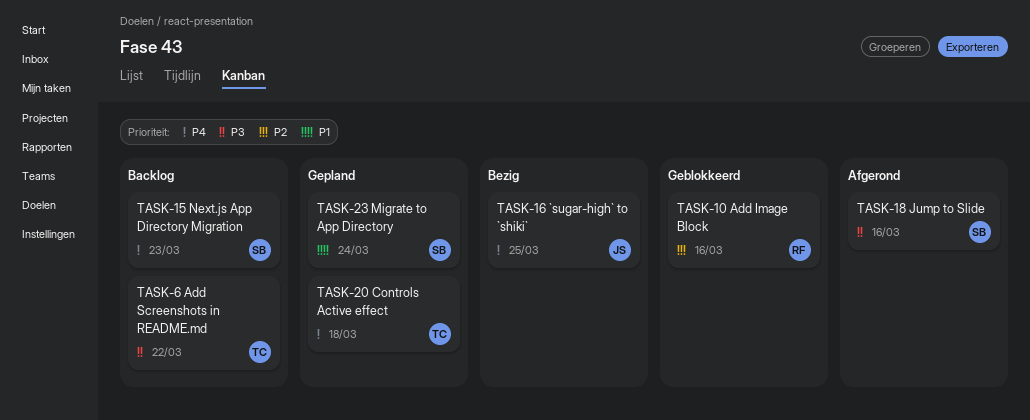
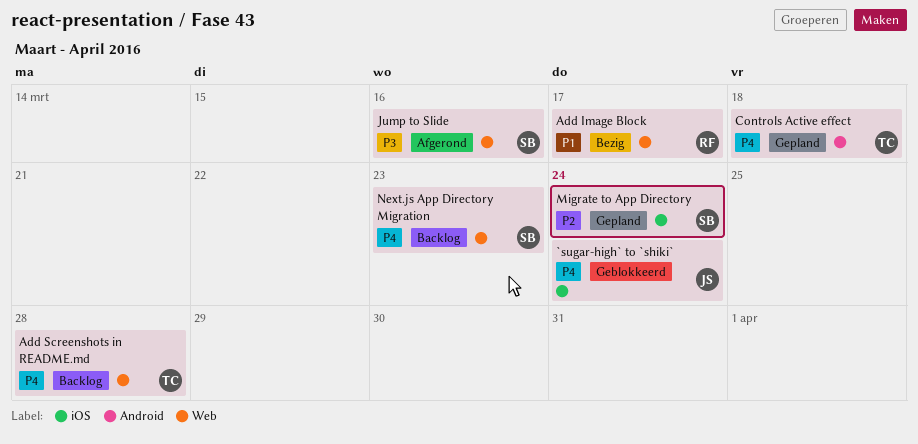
`sugar-high` to `shiki`, status: Bezig -> Geblokkeerd
`sugar-high` to `shiki`, due: Mar 25 -> Mar 24
Add Image Block, status: Geblokkeerd -> Bezig
Add Image Block, priority: P2 -> P1
Add Image Block, due: Mar 16 -> Mar 17
Add Screenshots in README.md, priority: P3 -> P4
Add Screenshots in README.md, due: Mar 22 -> Mar 28
Migrate to App Directory, priority: P1 -> P2

